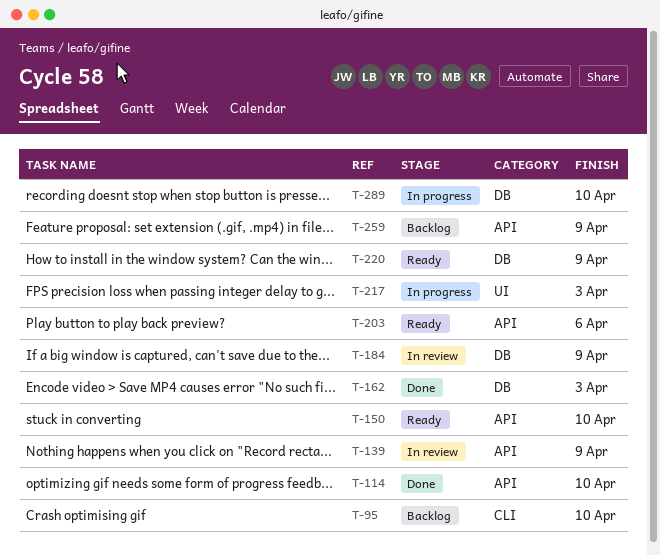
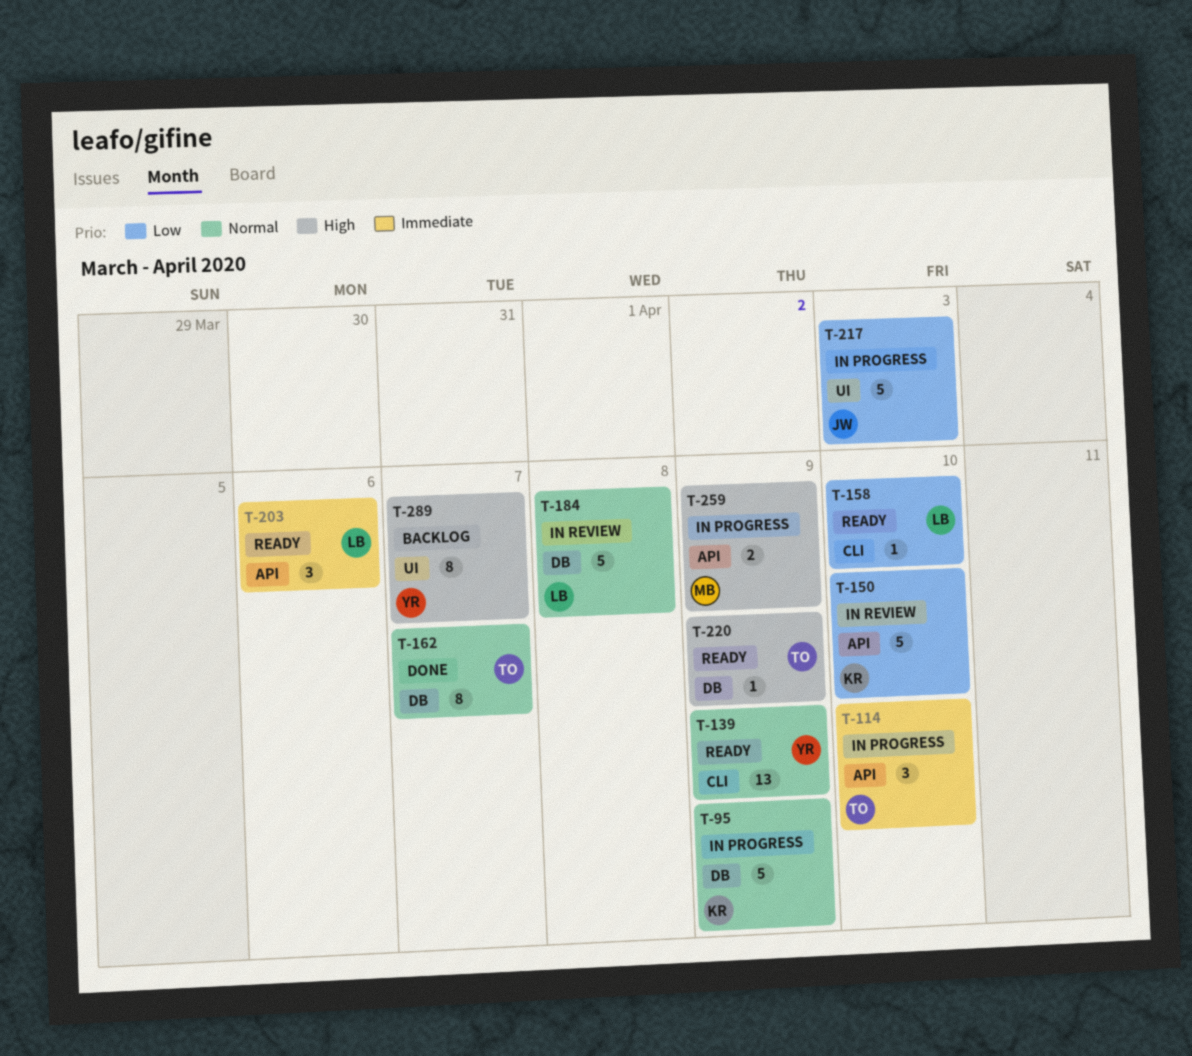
T-95, status: Backlog -> In progress
T-95, label: CLI -> DB
T-95, due: Apr 10 -> Apr 9
T-114, status: Done -> In progress
T-139, status: In review -> Ready
T-139, label: API -> CLI
T-150, status: Ready -> In review
T-158: none -> present
T-162, due: Apr 3 -> Apr 7
T-184, due: Apr 9 -> Apr 8
T-259, status: Backlog -> In progress
T-289, status: In progress -> Backlog
T-289, label: DB -> UI
T-289, due: Apr 10 -> Apr 7

